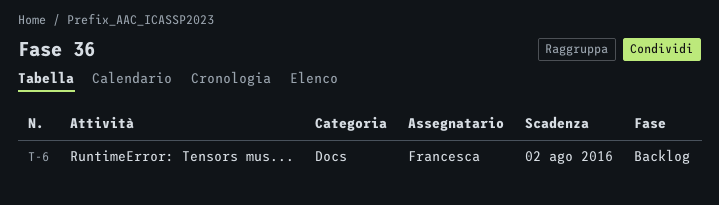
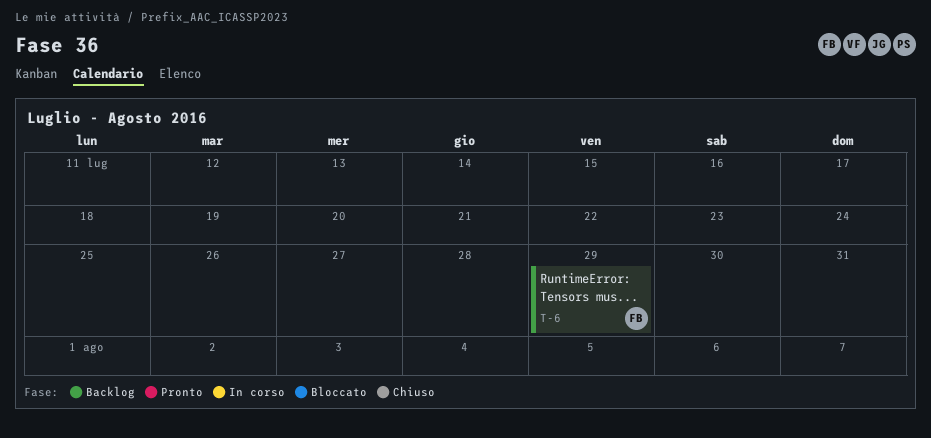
T-6, due: Aug 2 -> Jul 29

